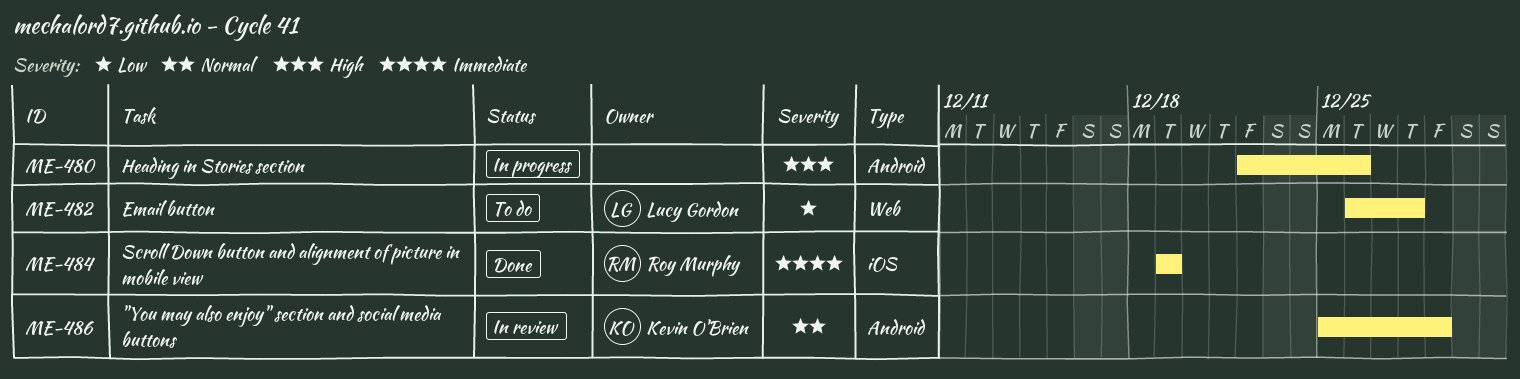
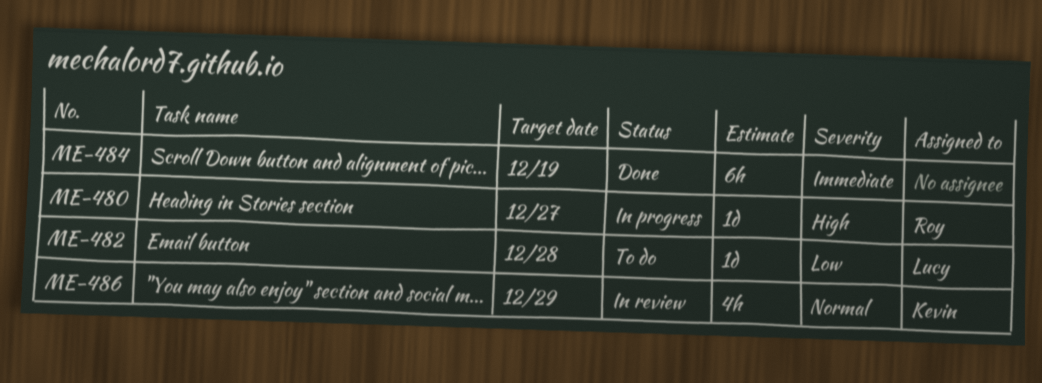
ME-480, owner: none -> Roy Murphy
ME-480, due: Dec 26 -> Dec 27
ME-484, owner: Roy Murphy -> none

